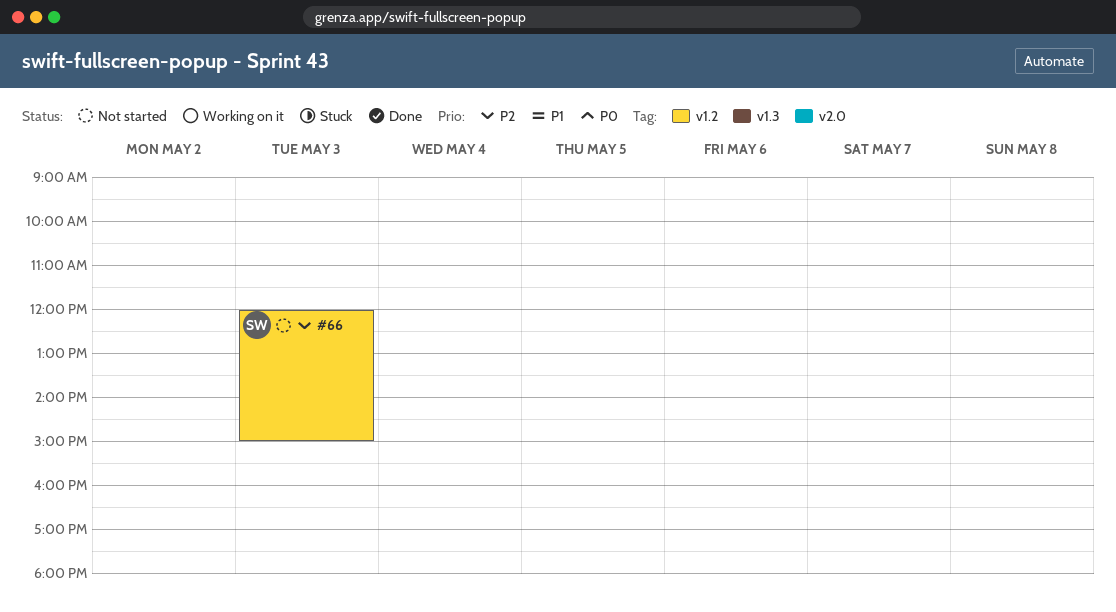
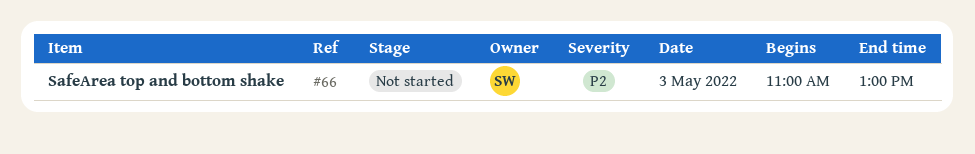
#66, begins: 12:00 -> 11:00
#66, ends: 15:00 -> 13:00

